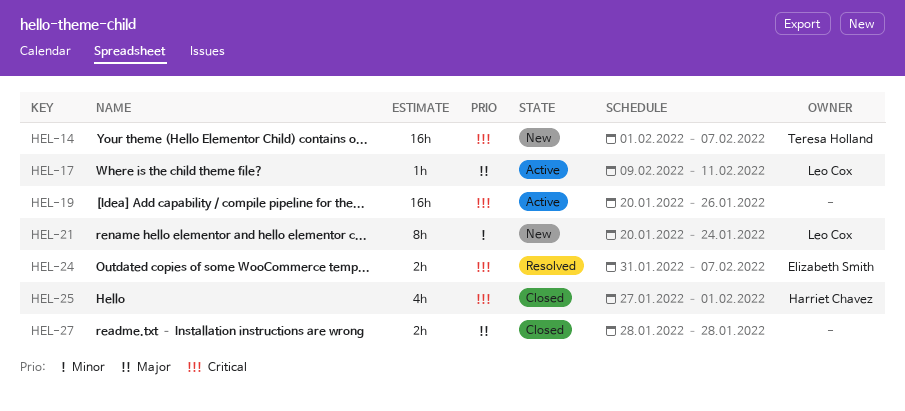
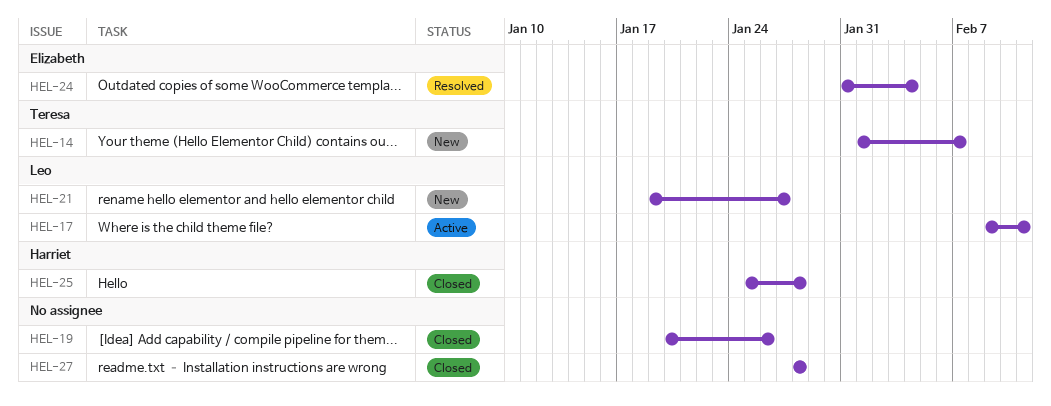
HEL-19, status: Active -> Closed
HEL-21, start: Jan 20 -> Jan 19
HEL-21, due: Jan 24 -> Jan 27
HEL-24, due: Feb 7 -> Feb 4
HEL-25, start: Jan 27 -> Jan 25
HEL-25, due: Feb 1 -> Jan 28

